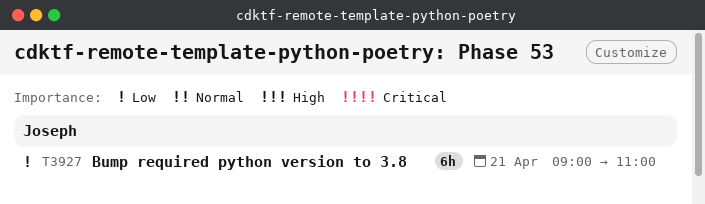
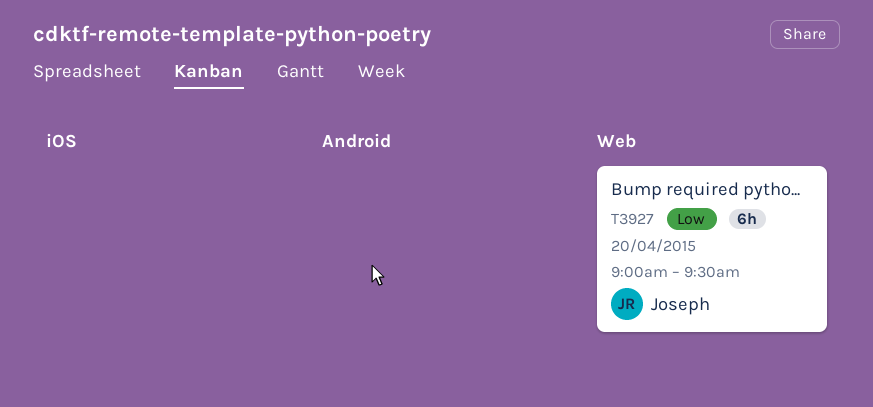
T3927, day: Apr 21 -> Apr 20
T3927, ends: 11:00 -> 09:30

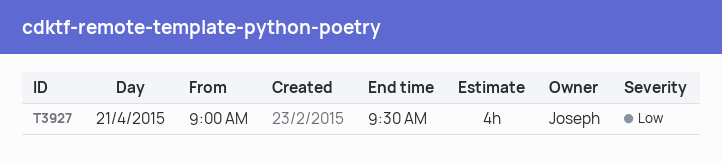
T3927, estimate: 6h -> 4h
T3927, day: Apr 20 -> Apr 21

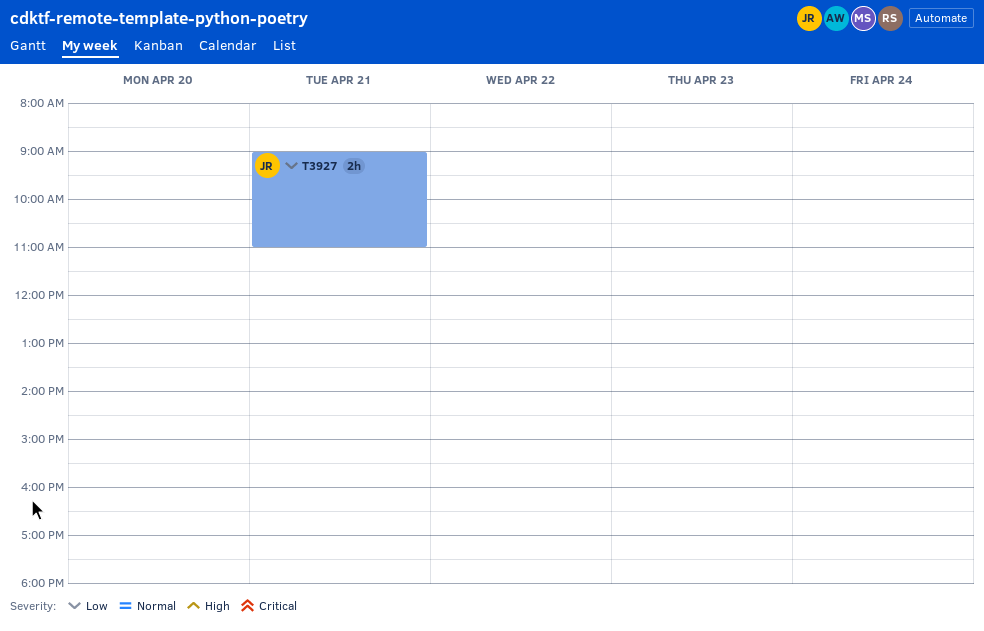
T3927, estimate: 4h -> 2h
T3927, ends: 09:30 -> 11:00

